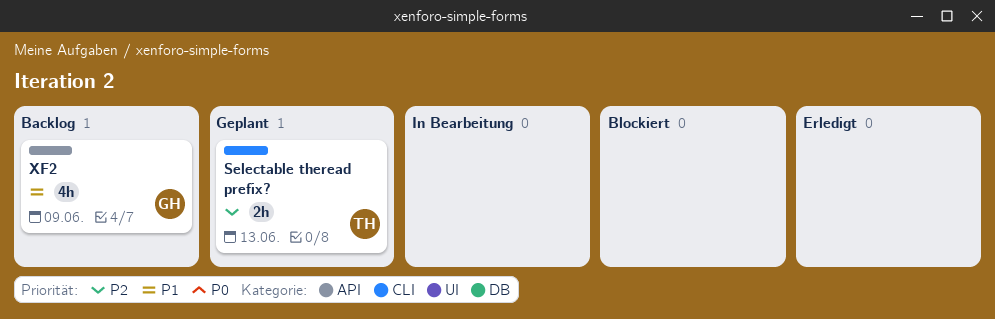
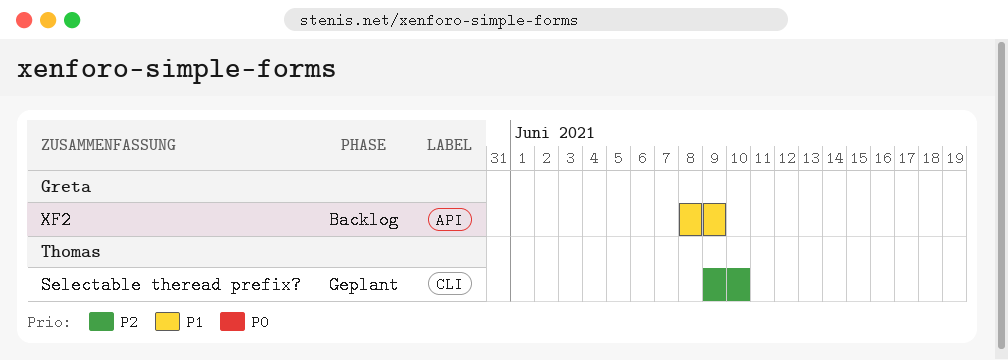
Selectable theread prefix?, due: Jun 13 -> Jun 10

